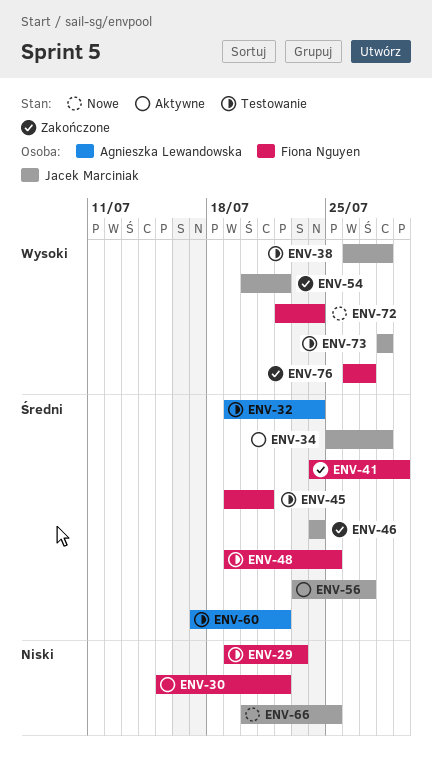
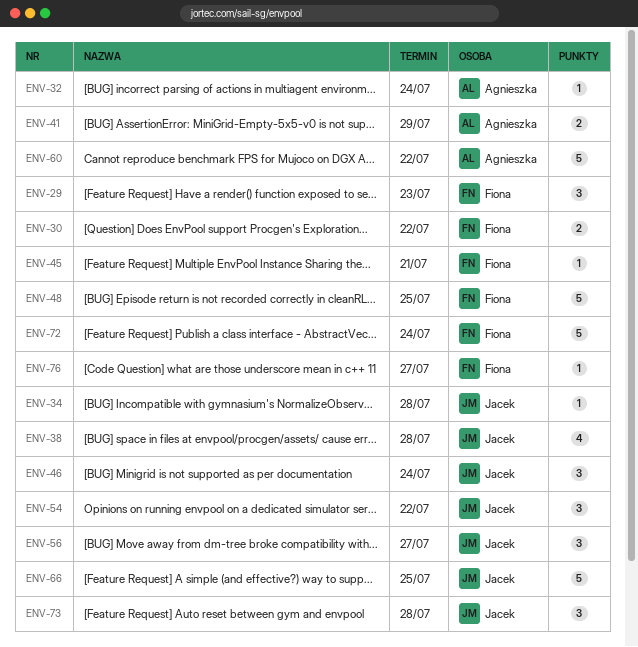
ENV-41, owner: Fiona Nguyen -> Agnieszka Lewandowska

